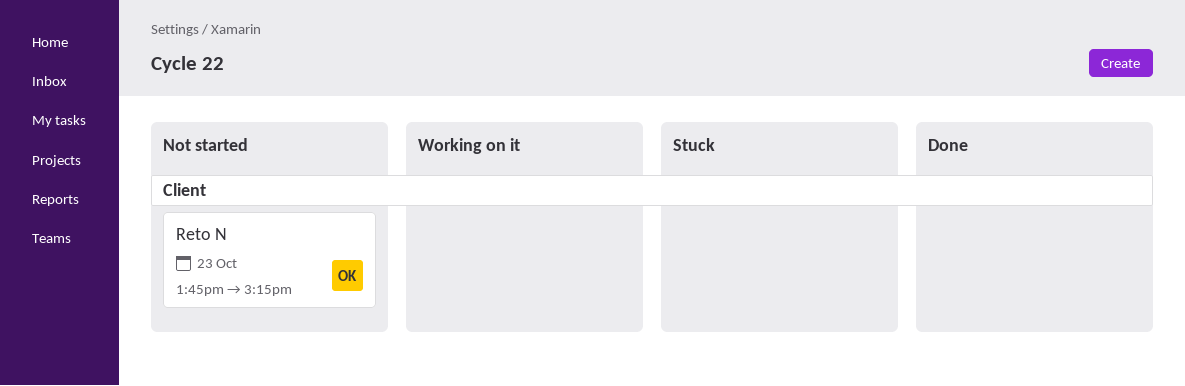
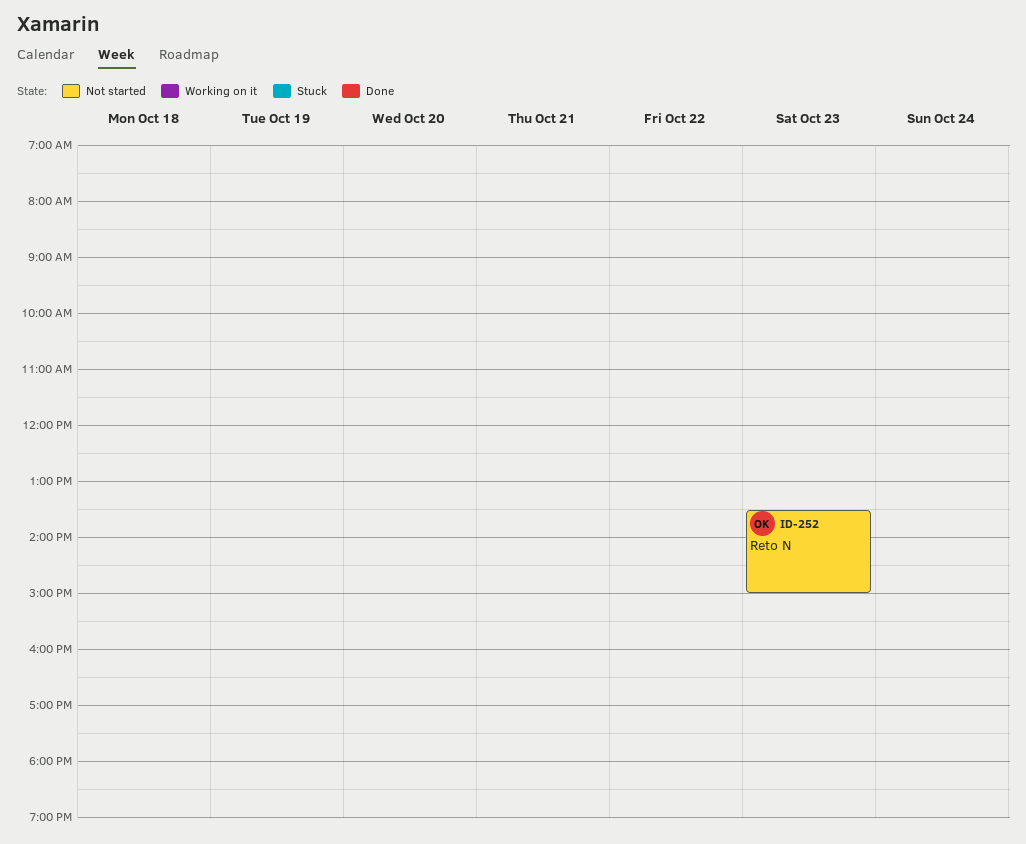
Reto N, begins: 13:45 -> 13:30
Reto N, ends: 15:15 -> 15:00

